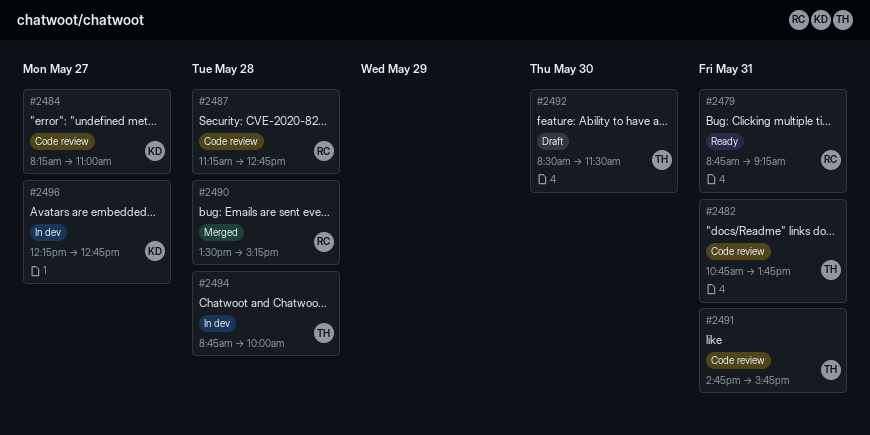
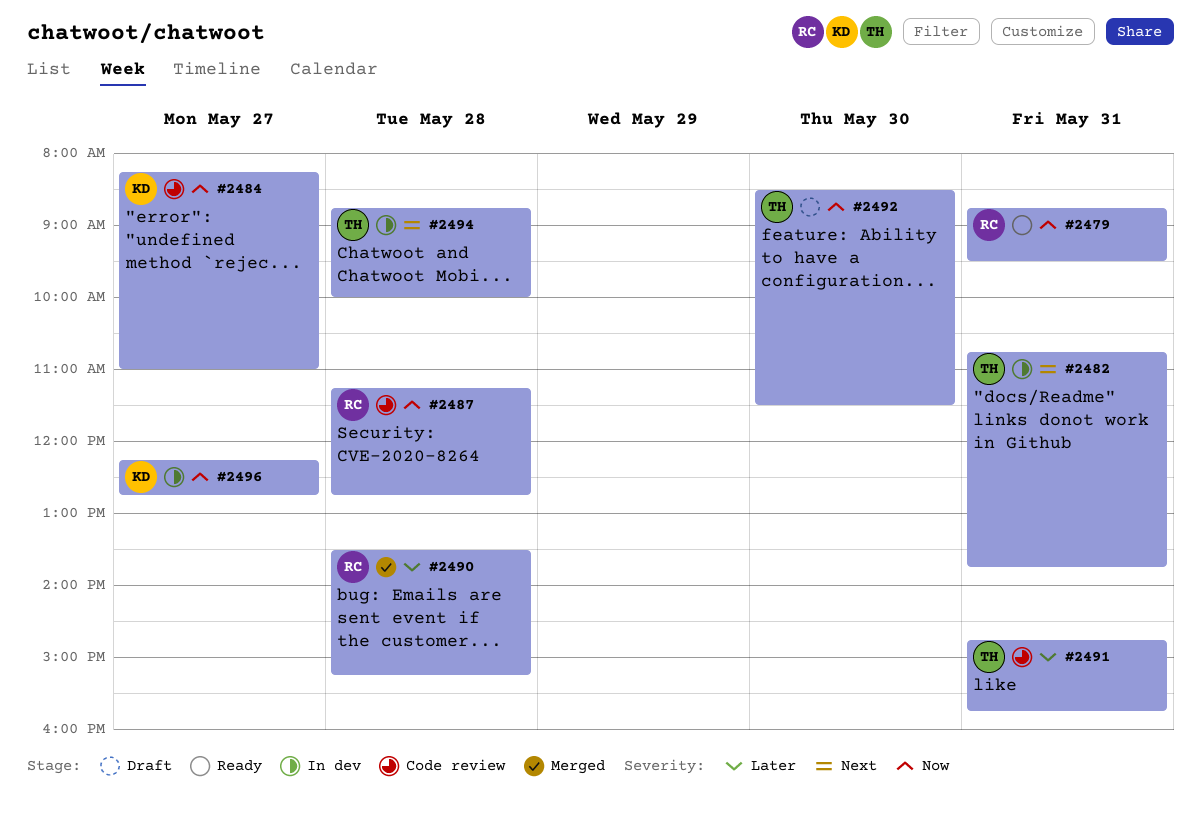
#2479, ends: 09:15 -> 09:30
#2482, status: Code review -> In dev

